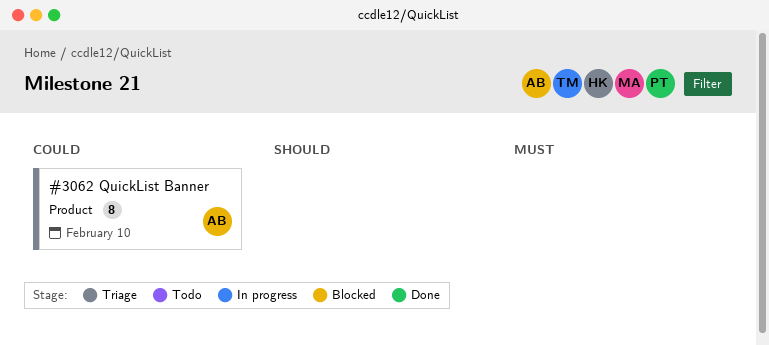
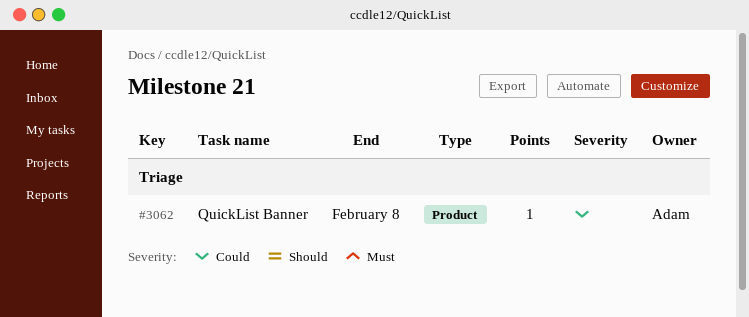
#3062, estimate: 8 -> 1
#3062, due: Feb 10 -> Feb 8

